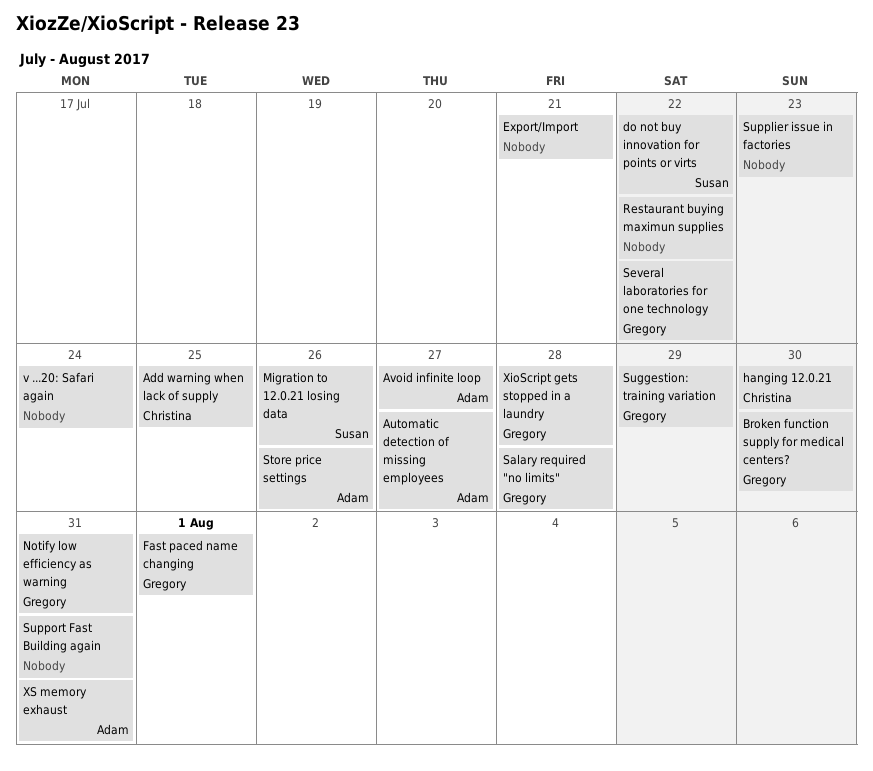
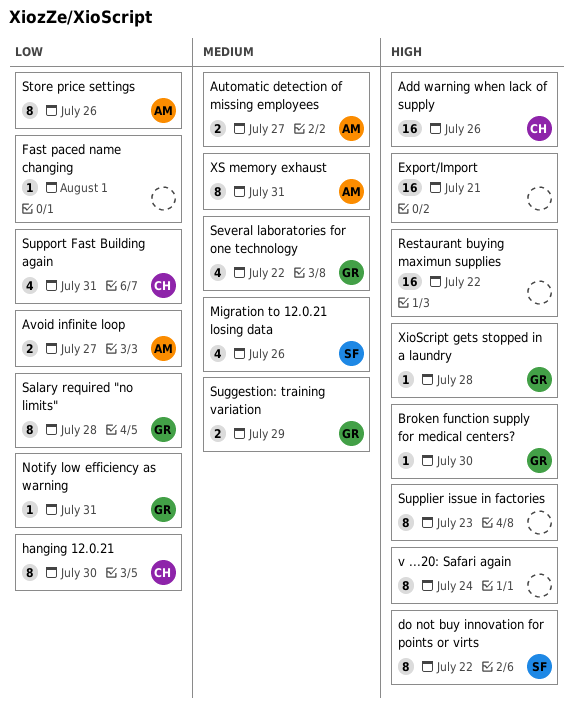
Add warning when lack of supply, due: Jul 25 -> Jul 26
Fast paced name changing, owner: Gregory -> none
Support Fast Building again, owner: none -> Christina

